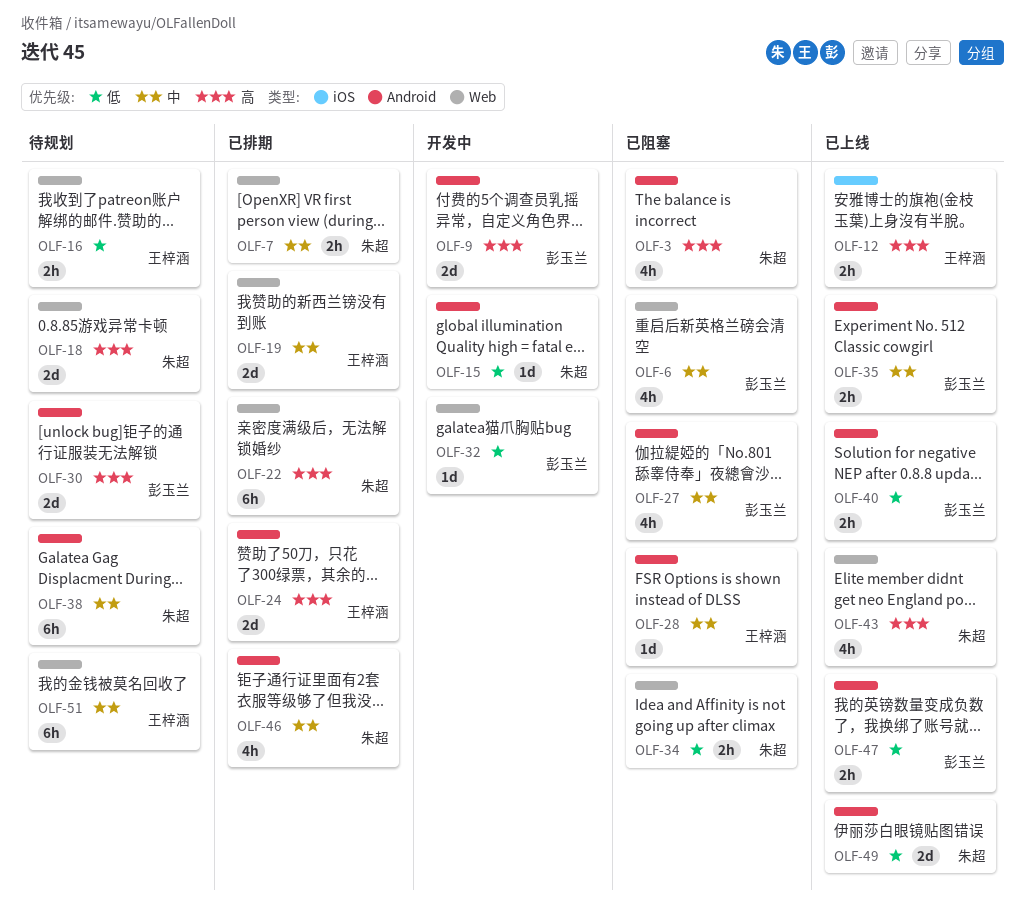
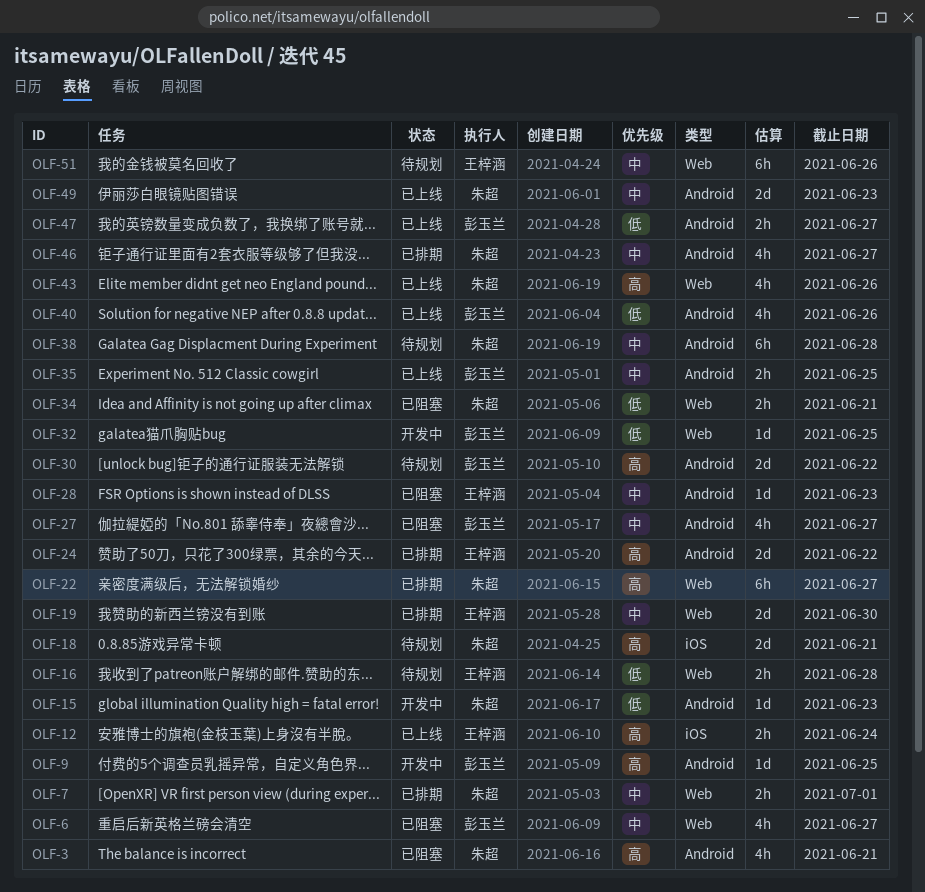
OLF-9, estimate: 2d -> 1d
OLF-18, label: Web -> iOS
OLF-40, estimate: 2h -> 4h
OLF-49, priority: 低 -> 中

